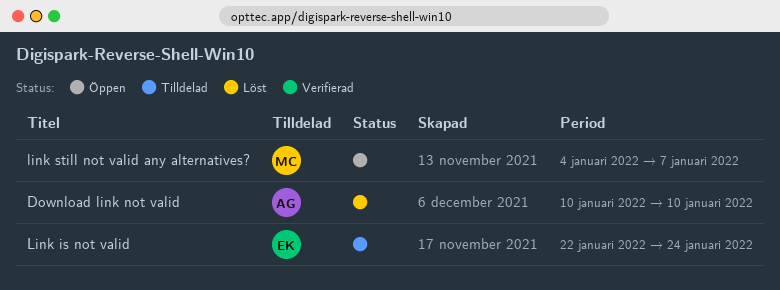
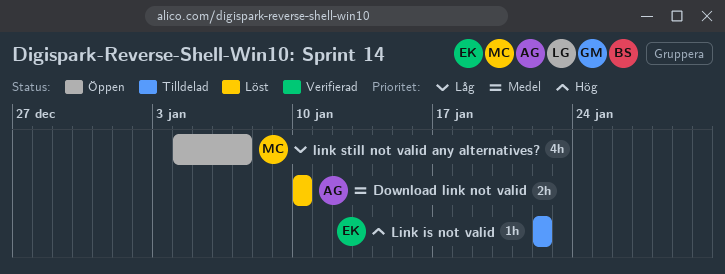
Link is not valid, due: Jan 24 -> Jan 22

